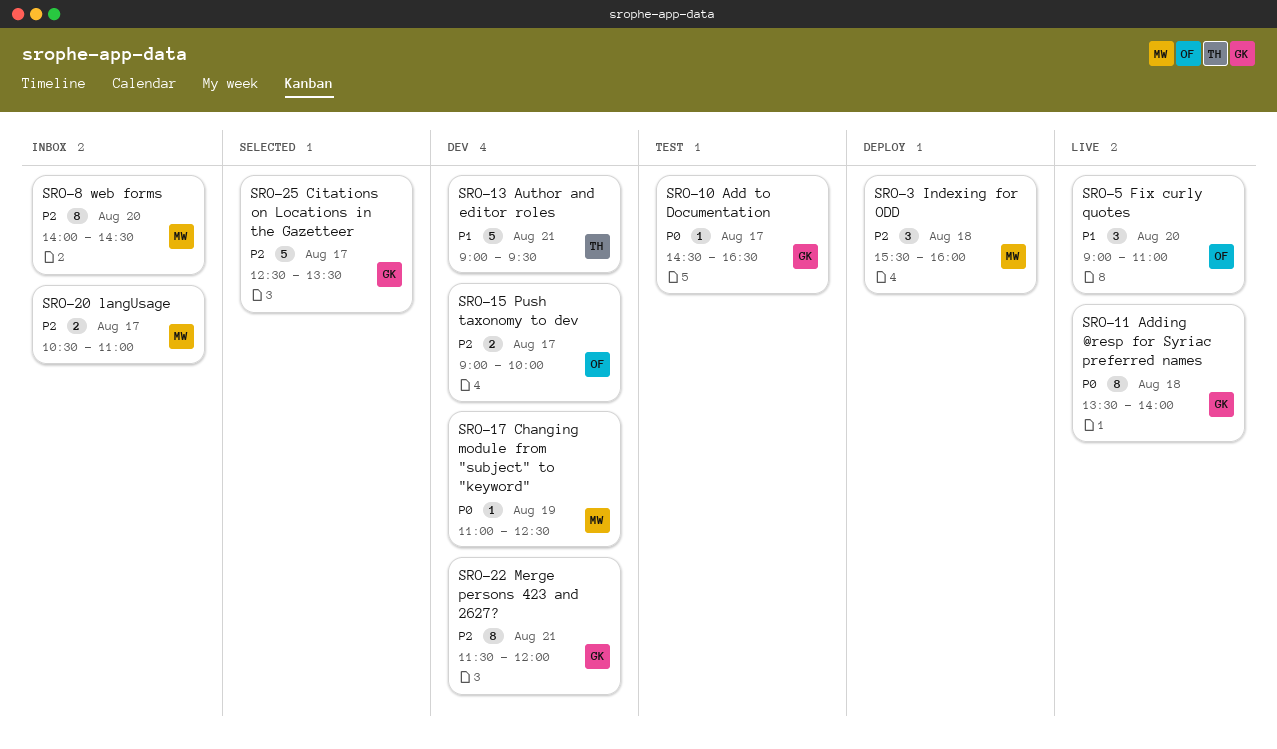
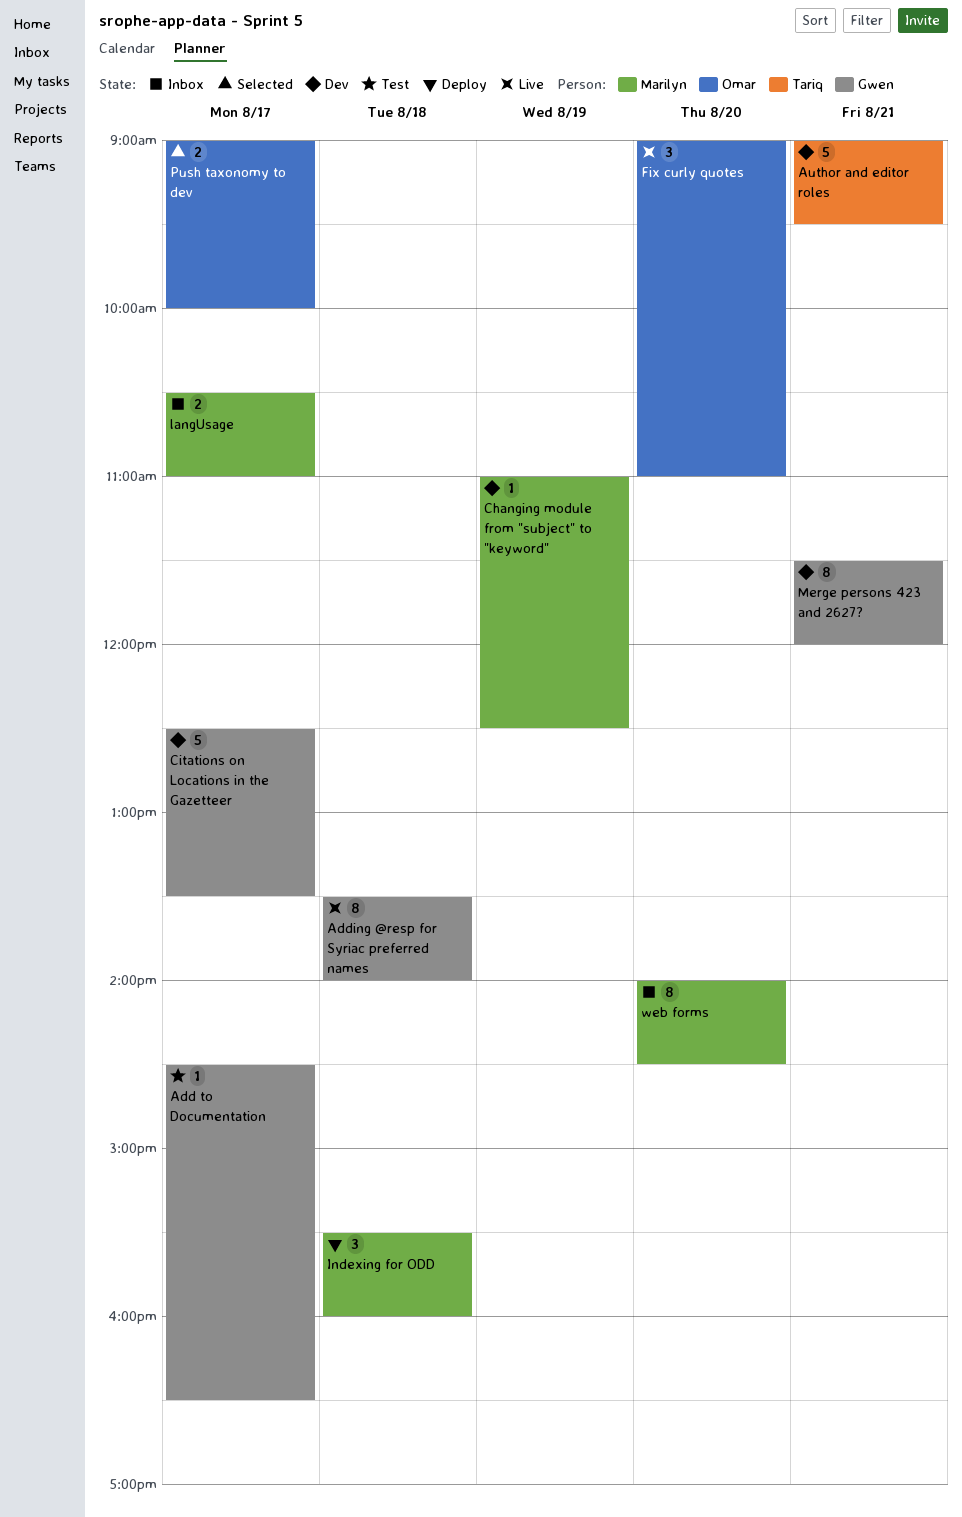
Citations on Locations in the Gazetteer, status: Selected -> Dev
Push taxonomy to dev, status: Dev -> Selected

